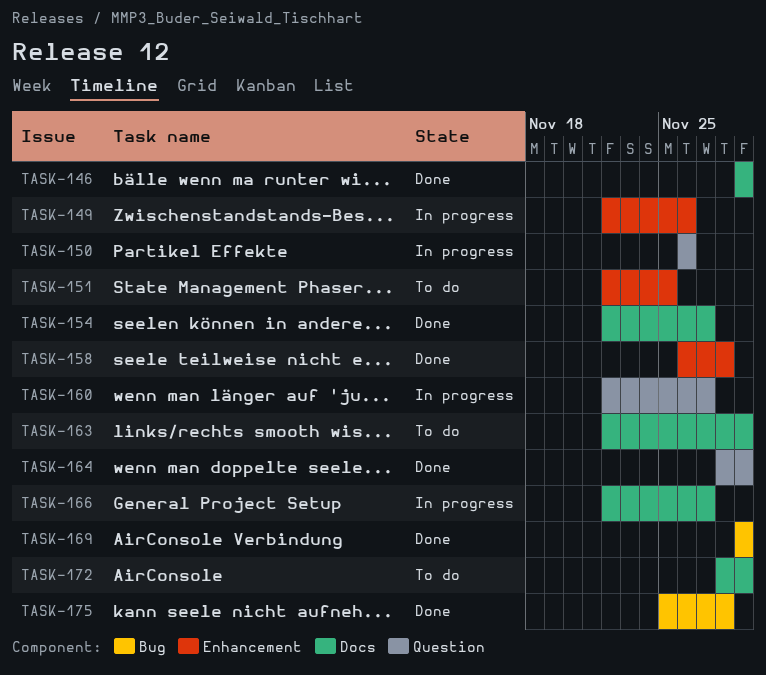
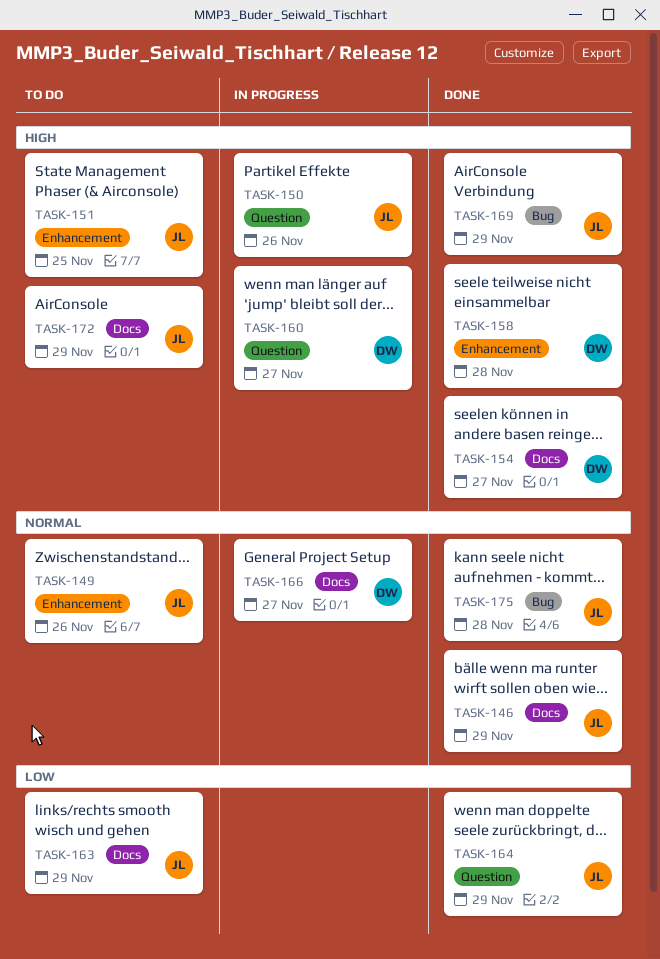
TASK-149, status: In progress -> To do

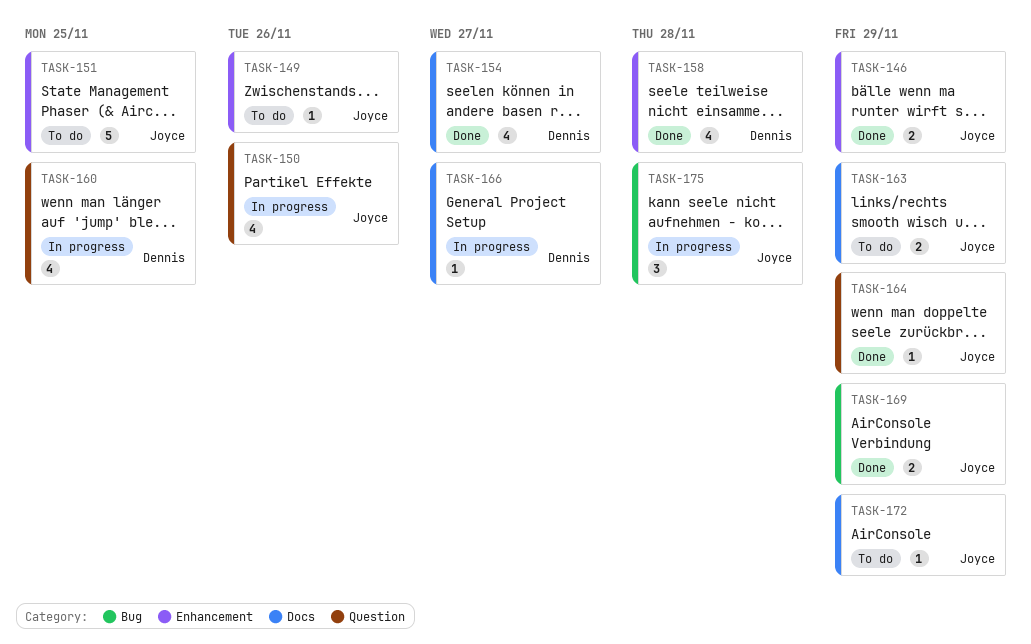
TASK-146, label: Docs -> Enhancement
TASK-160, due: Nov 27 -> Nov 25
TASK-175, status: Done -> In progress

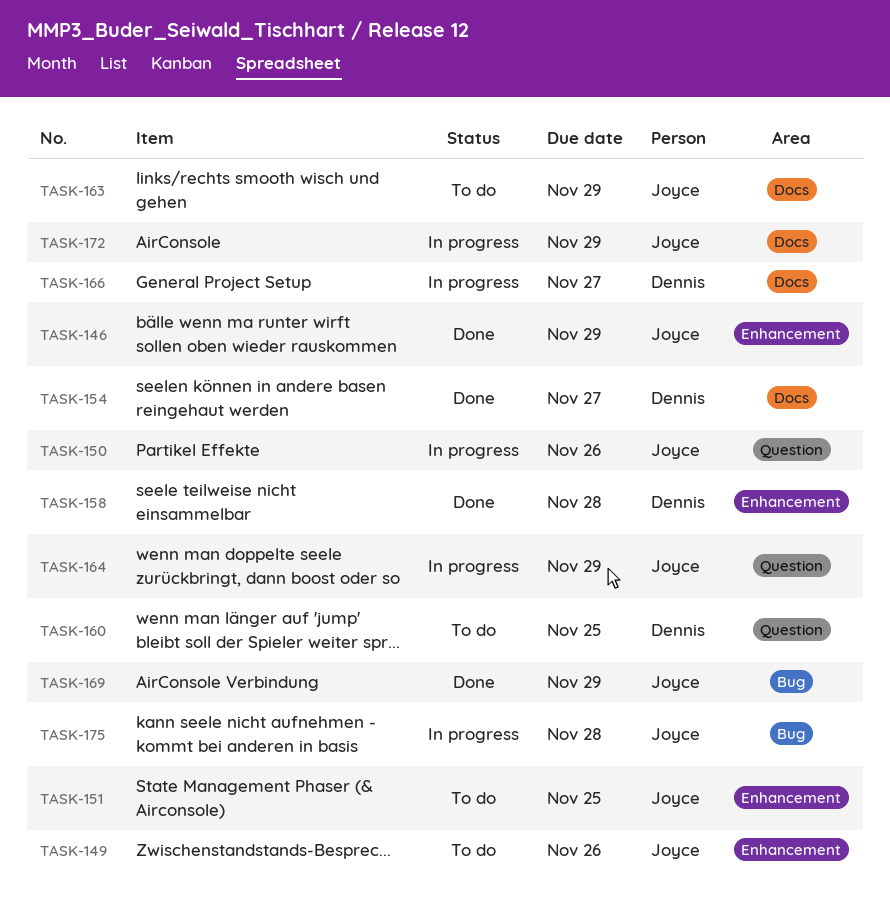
TASK-160, status: In progress -> To do
TASK-164, status: Done -> In progress
TASK-172, status: To do -> In progress

